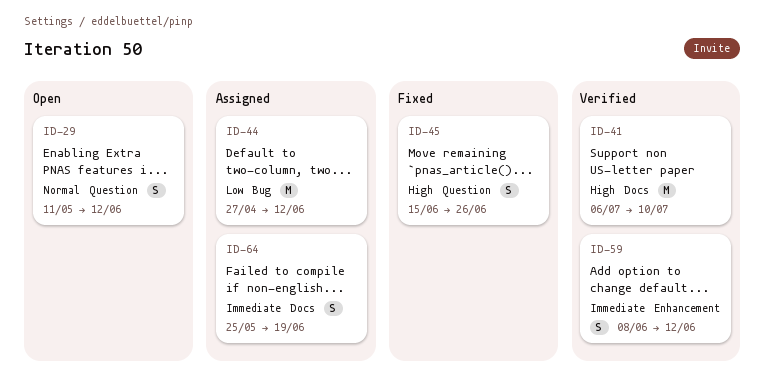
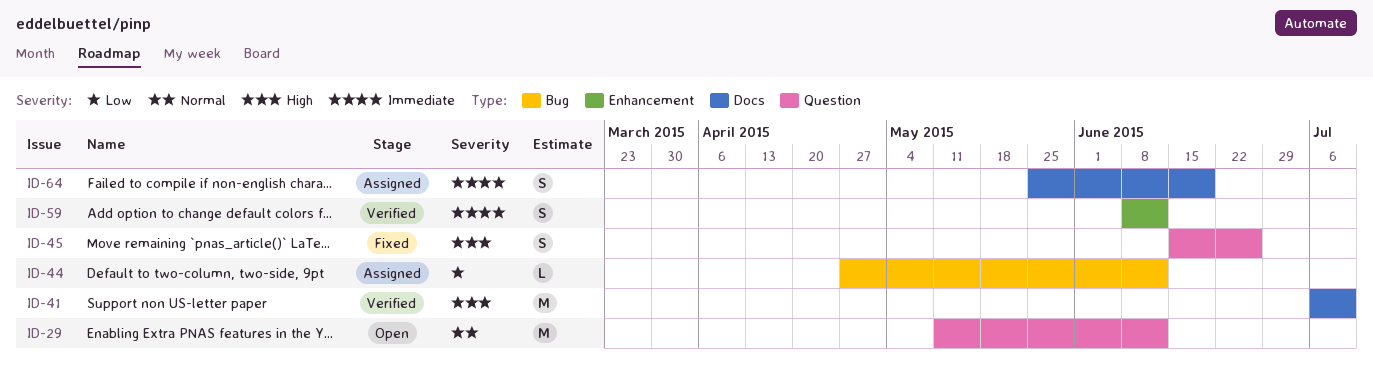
ID-29, estimate: S -> M
ID-44, estimate: M -> L

